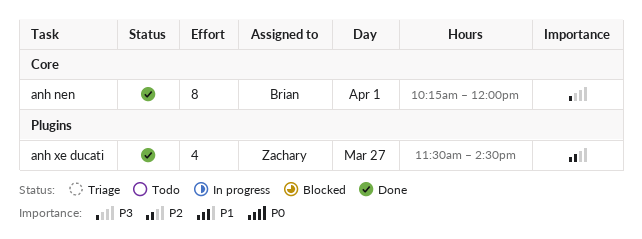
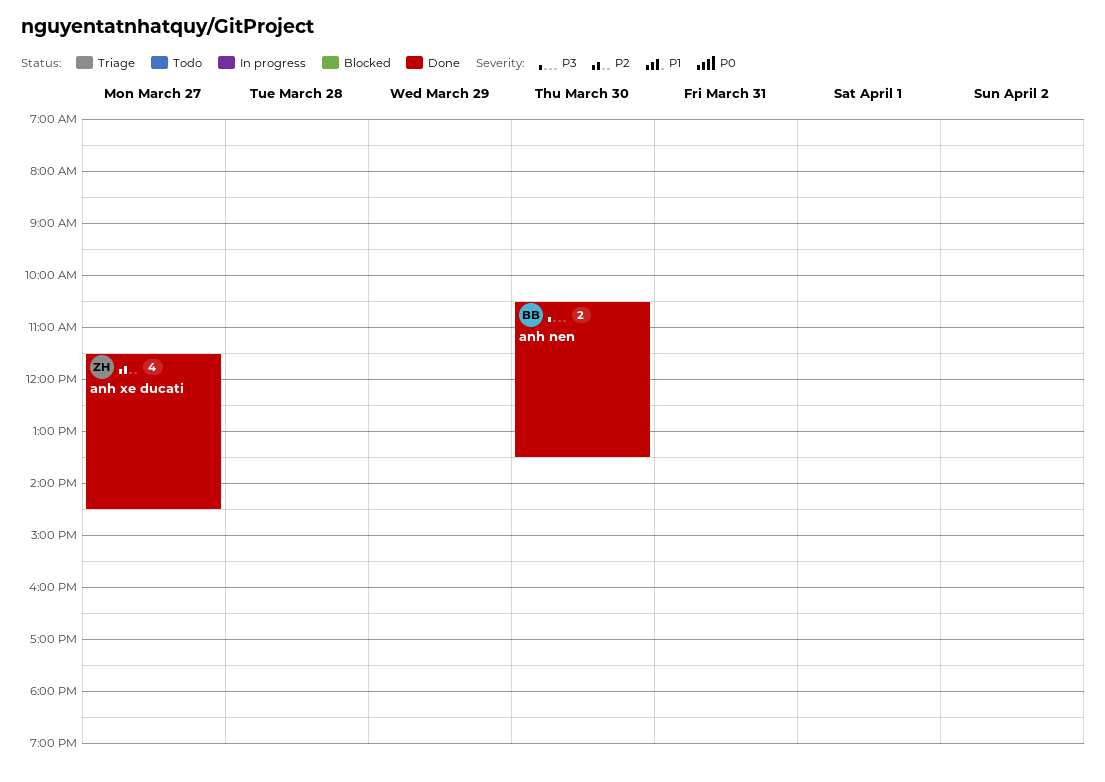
anh nen, estimate: 8 -> 2
anh nen, day: Apr 1 -> Mar 30
anh nen, begins: 10:15 -> 10:30
anh nen, ends: 12:00 -> 13:30

